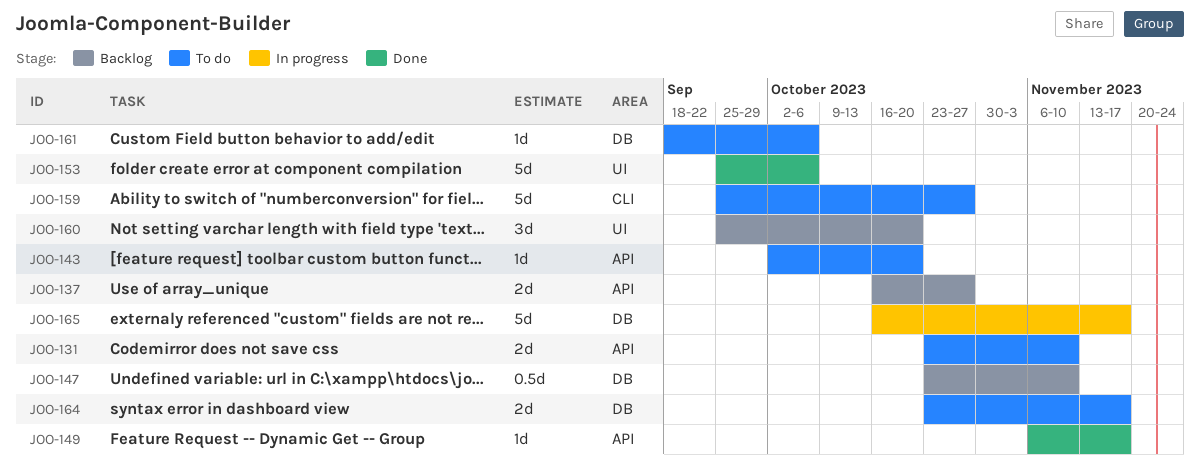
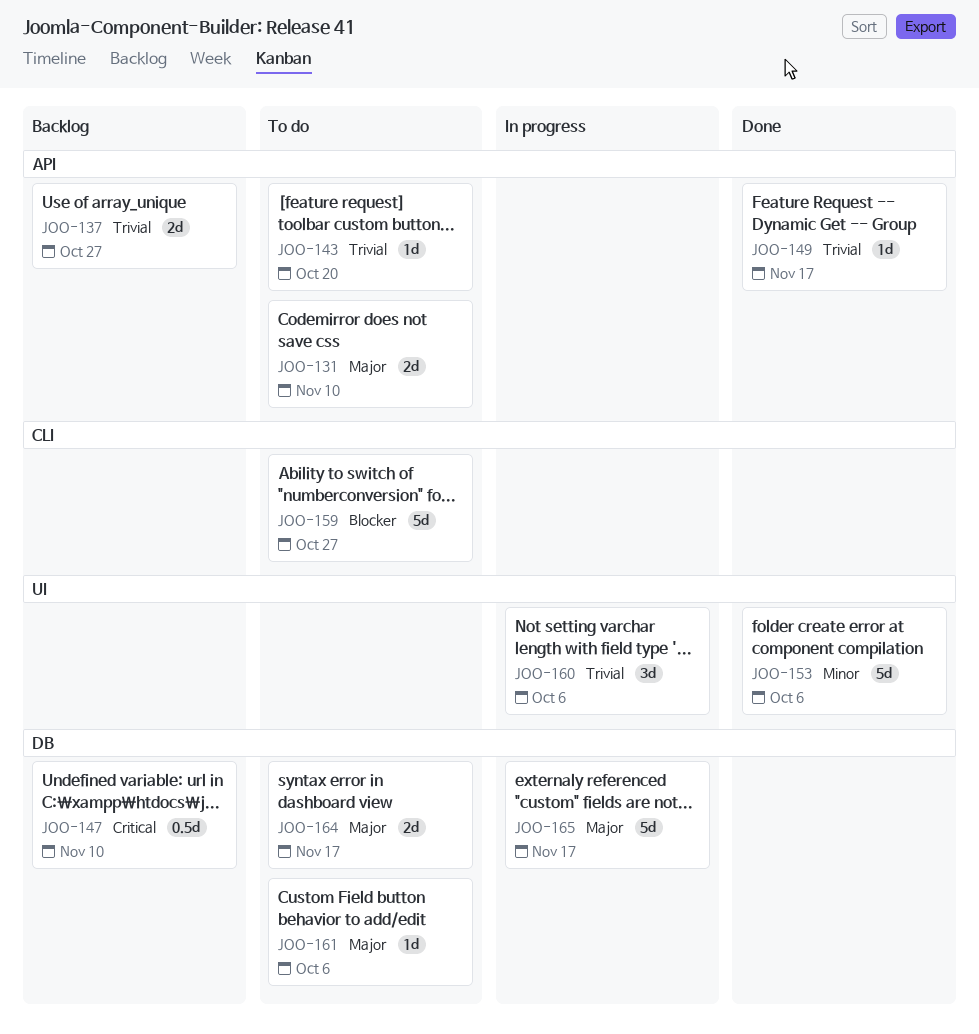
JOO-160, status: Backlog -> In progress
JOO-160, due: Oct 20 -> Oct 6

